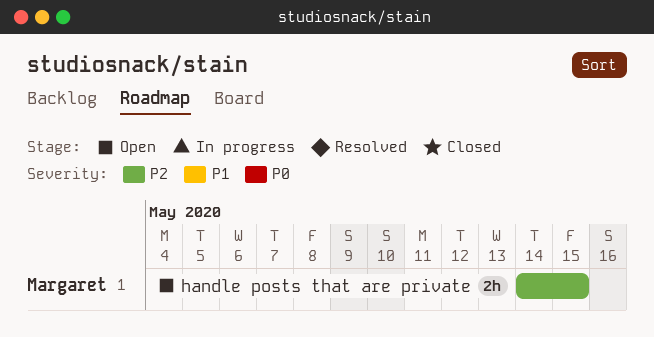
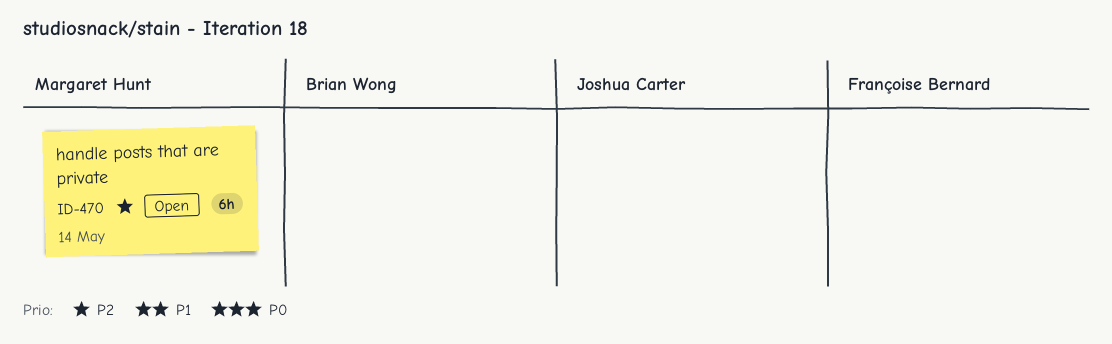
handle posts that are private, estimate: 2h -> 6h
handle posts that are private, due: May 15 -> May 14

